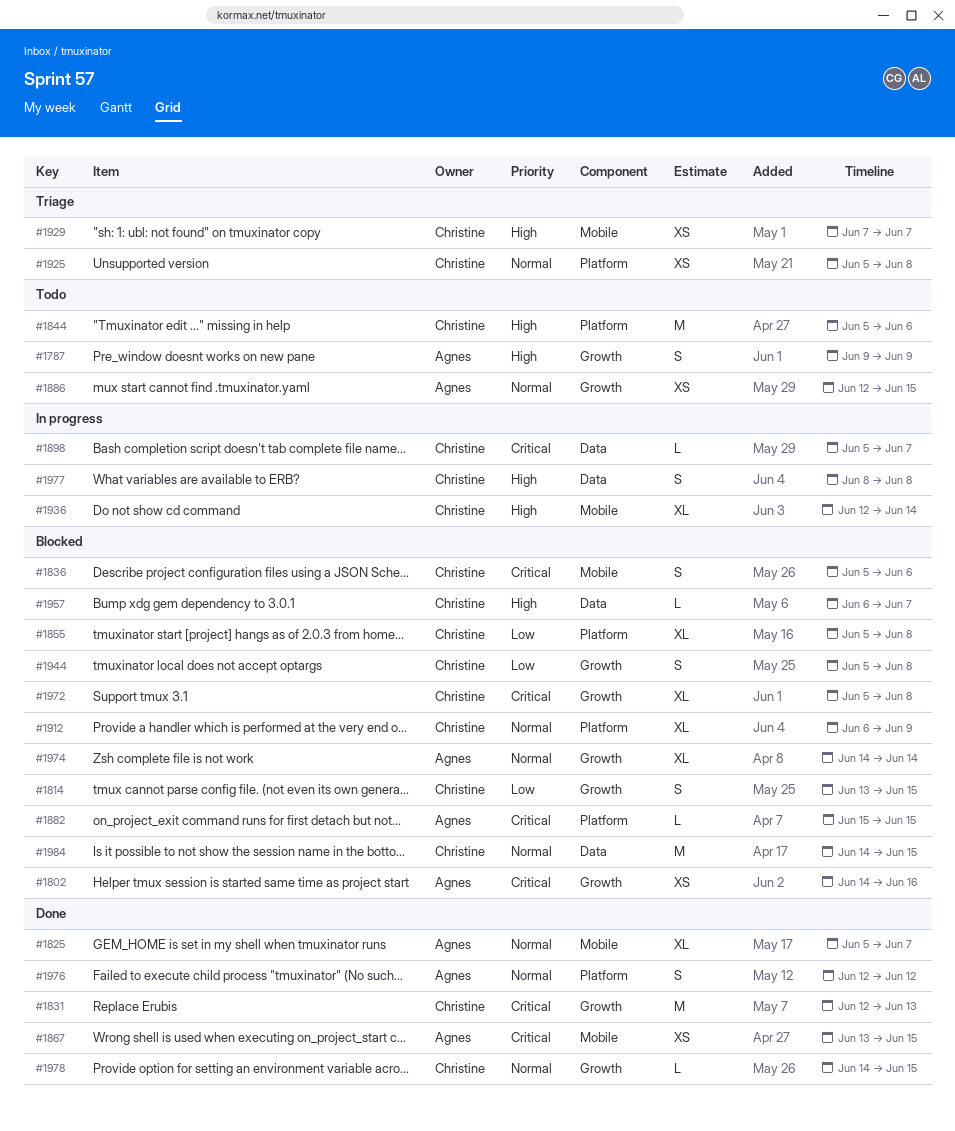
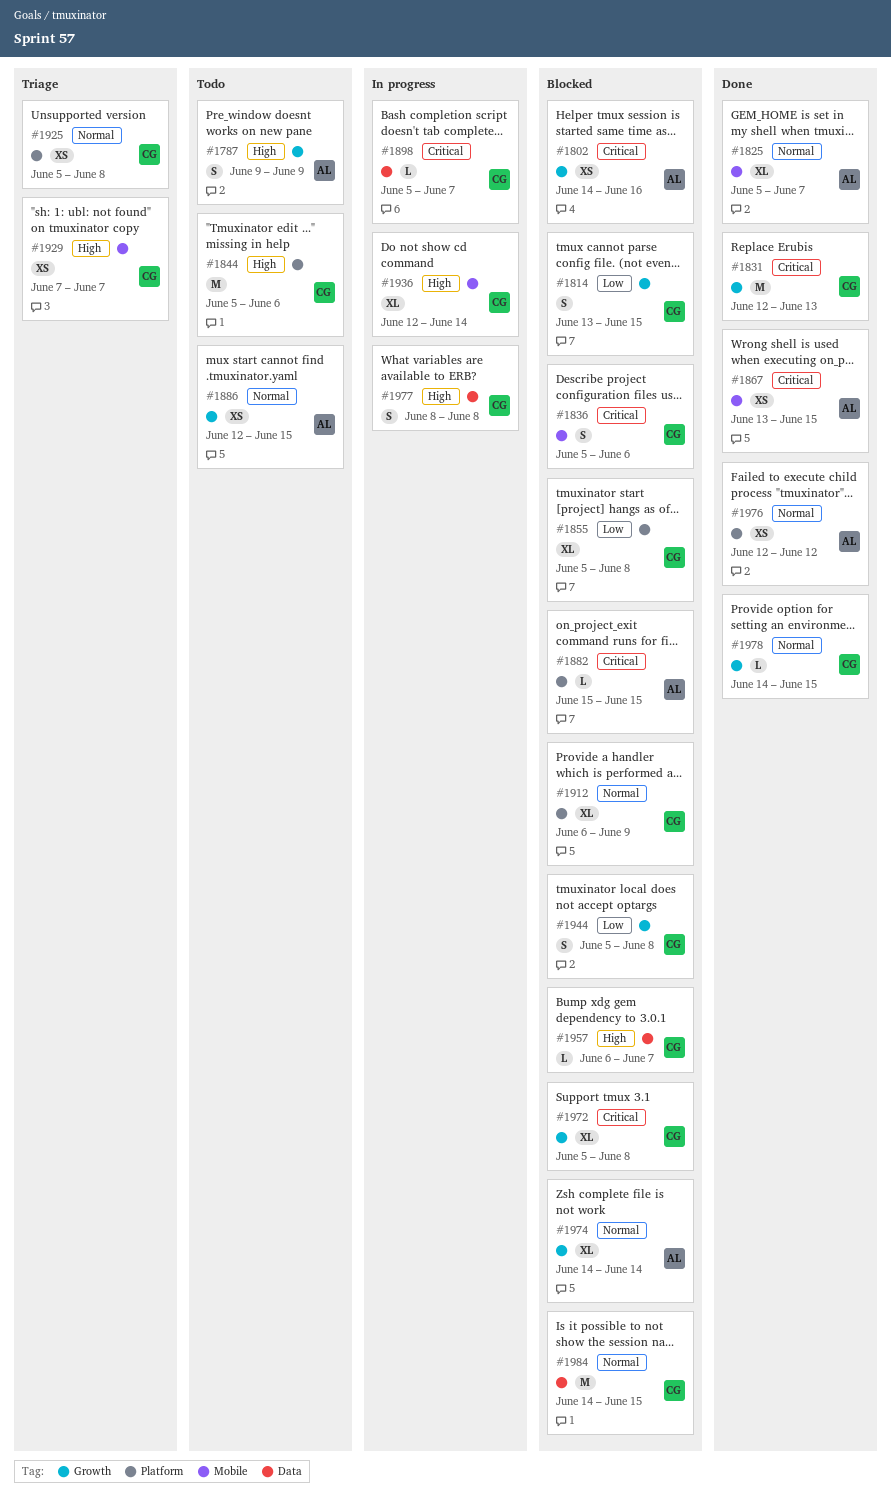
#1976, estimate: S -> XS

